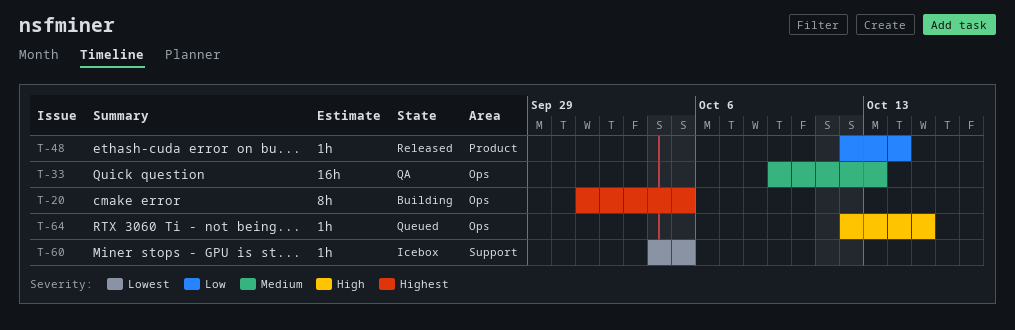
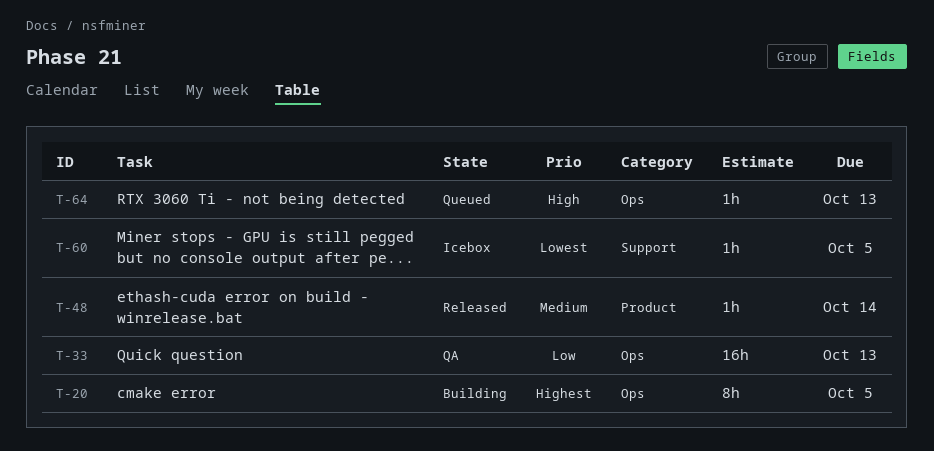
T-33, priority: Medium -> Low
T-48, priority: Low -> Medium
T-64, due: Oct 15 -> Oct 13

